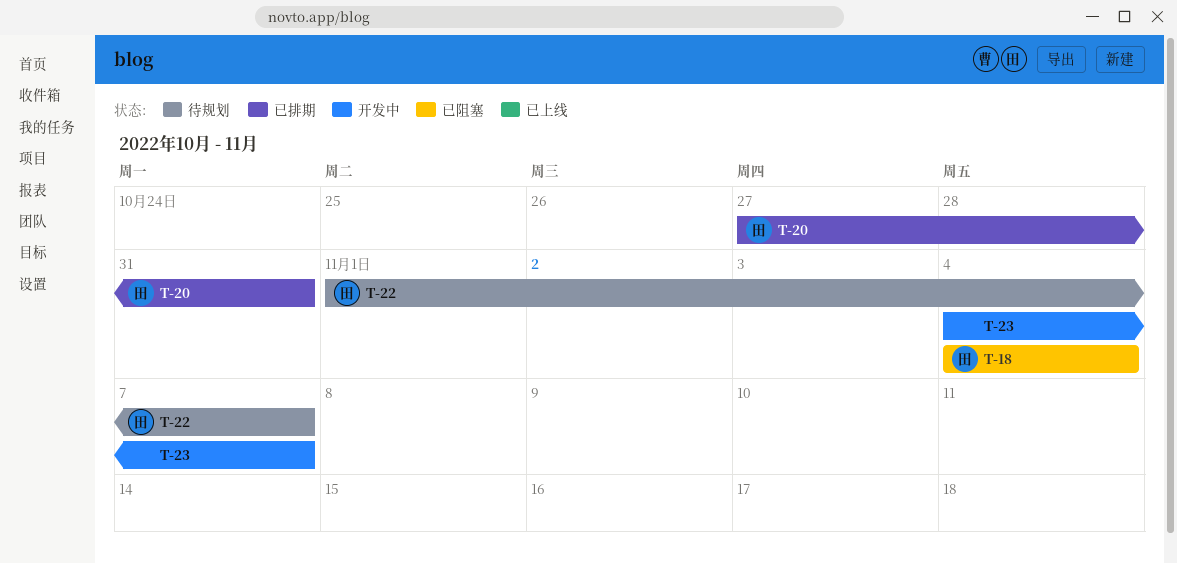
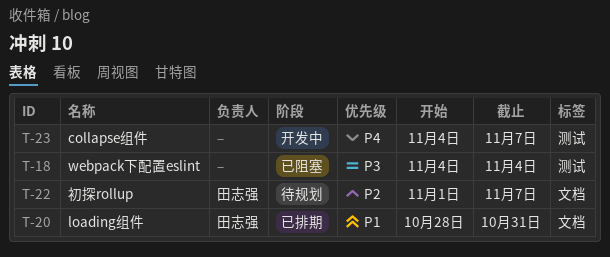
T-18, owner: 田志强 -> none
T-20, start: Oct 27 -> Oct 28

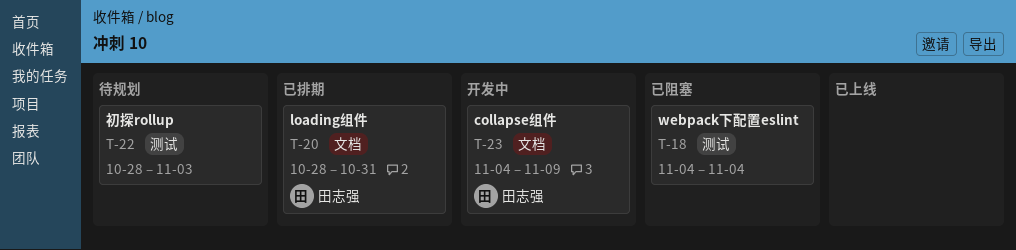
T-22, owner: 田志强 -> none
T-22, label: 文档 -> 测试
T-22, start: Nov 1 -> Oct 28
T-22, due: Nov 7 -> Nov 3
T-23, owner: none -> 田志强
T-23, label: 测试 -> 文档
T-23, due: Nov 7 -> Nov 9

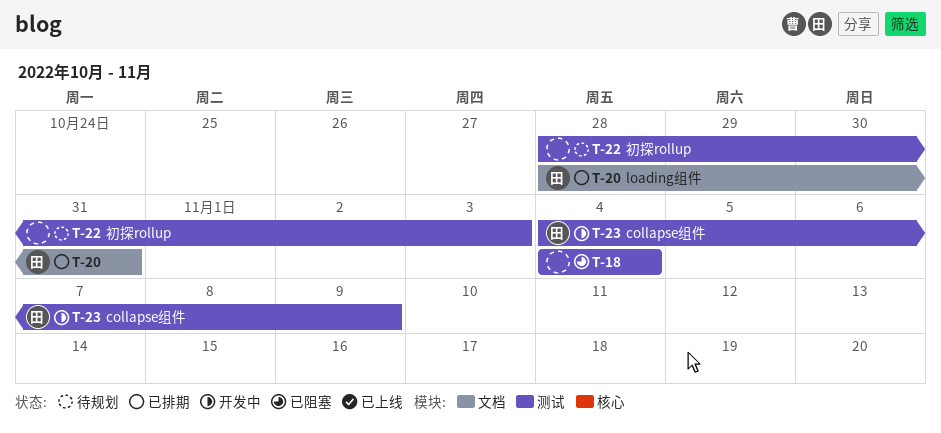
T-23, label: 文档 -> 测试

